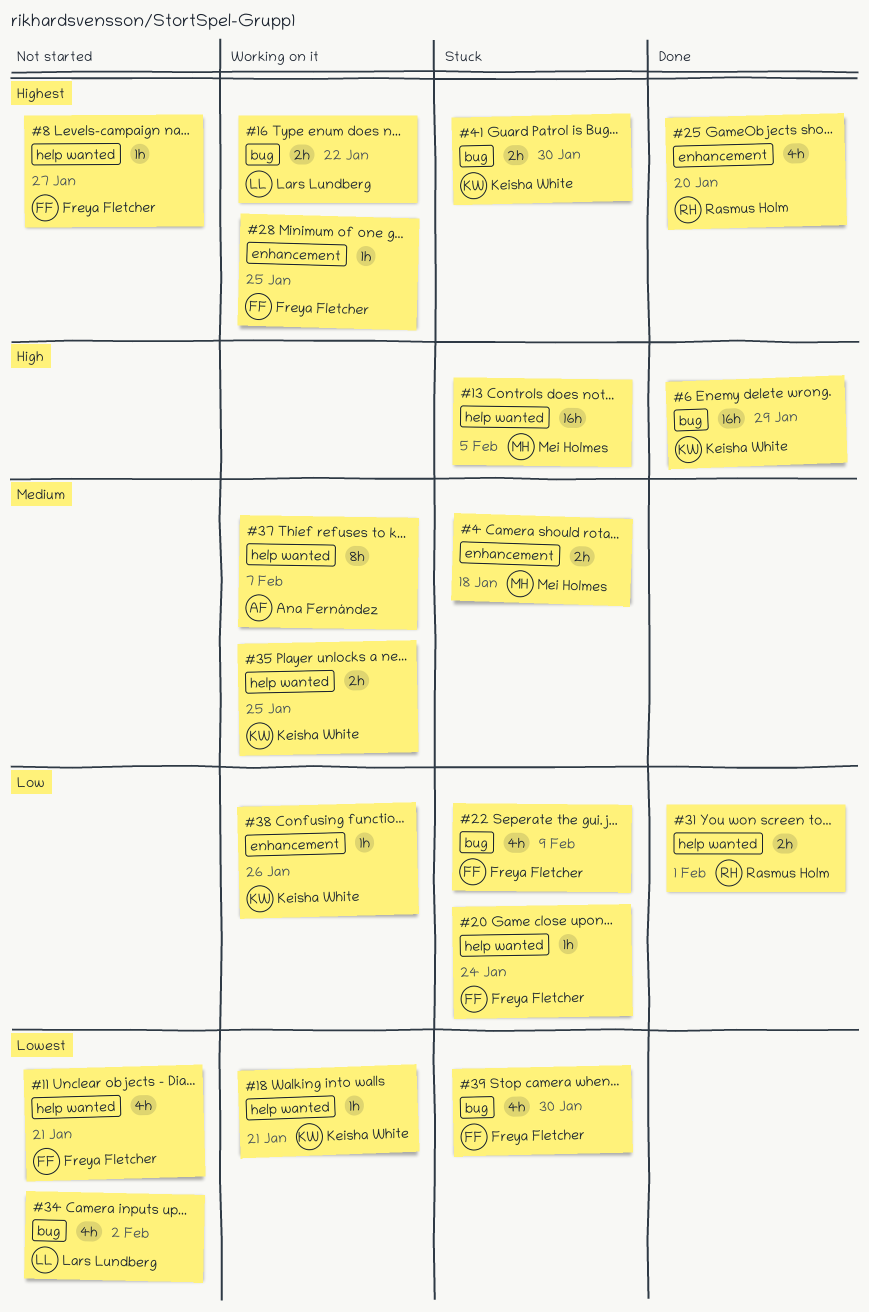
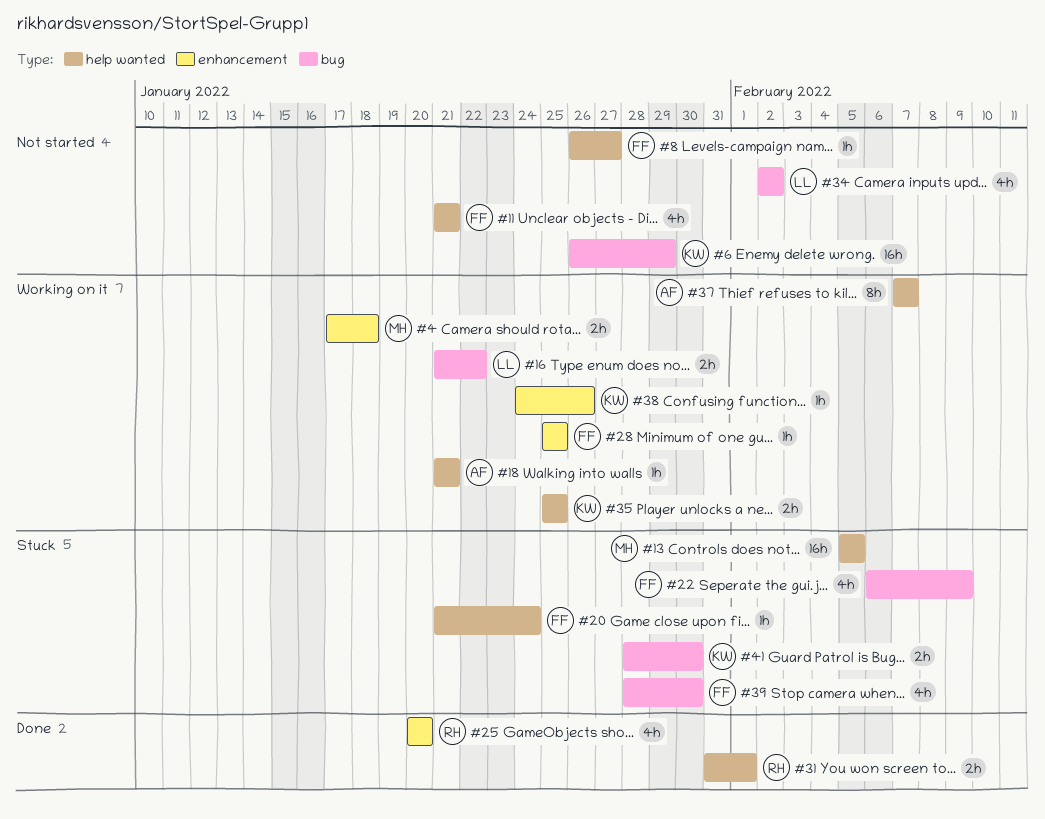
#4, status: Stuck -> Working on it
#6, status: Done -> Not started
#18, owner: Keisha White -> Ana Fernández

